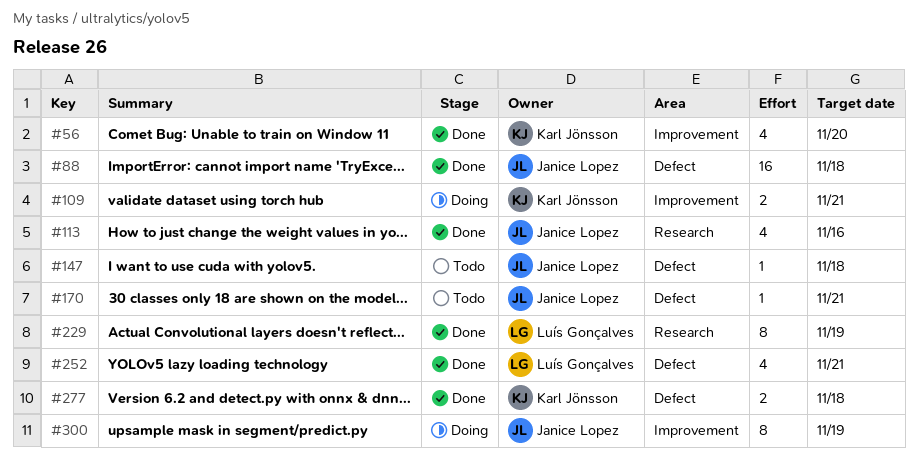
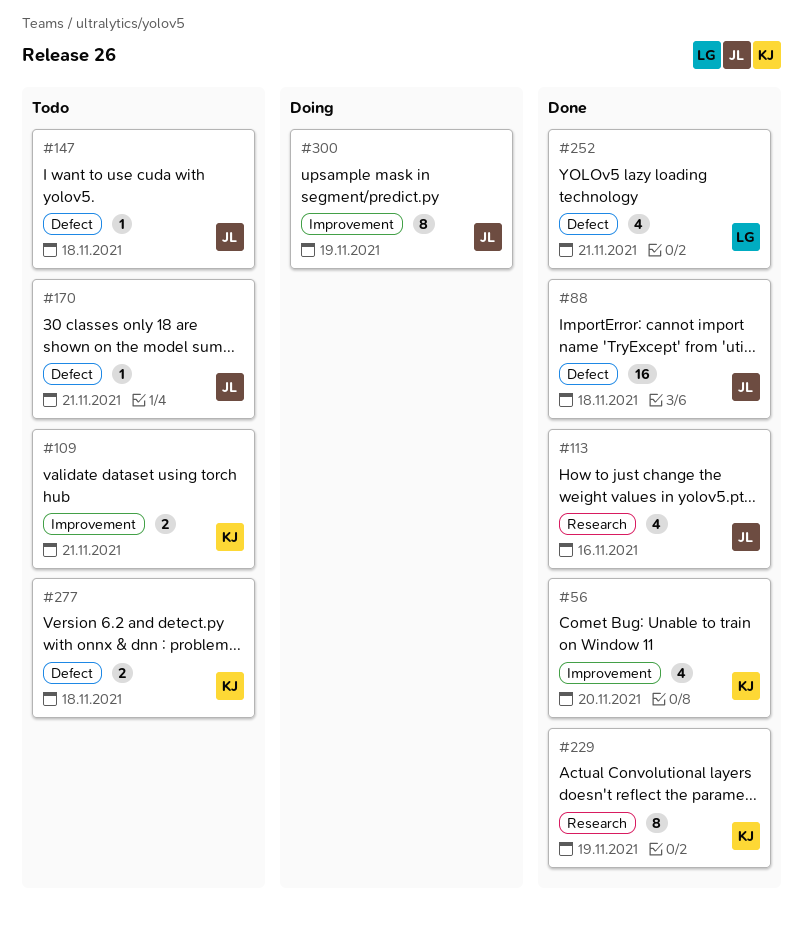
#109, status: Doing -> Todo
#229, owner: Luís Gonçalves -> Karl Jönsson
#277, status: Done -> Todo

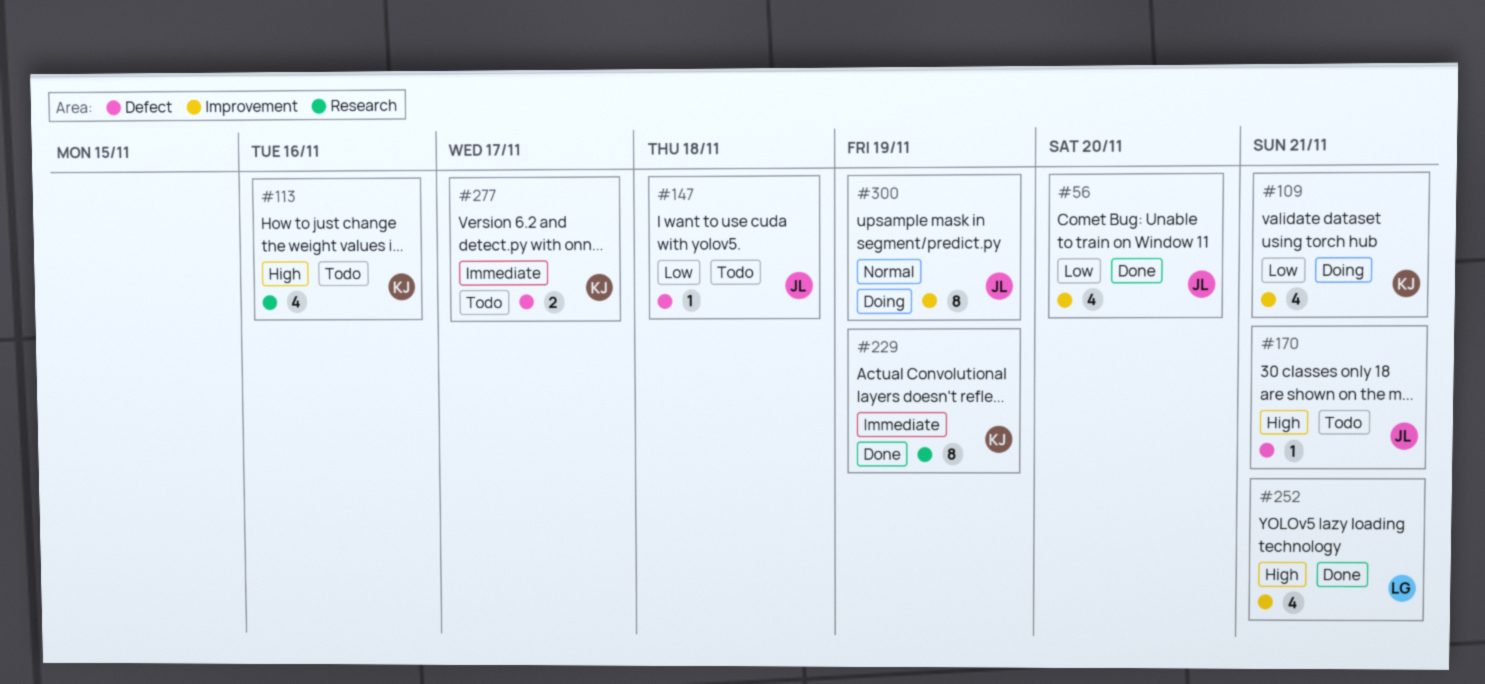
#56, owner: KJ -> JL
#88: present -> none
#109, status: Todo -> Doing
#109, estimate: 2 -> 4
#113, status: Done -> Todo
#113, owner: JL -> KJ
#252, label: Defect -> Improvement
#277, due: Nov 18 -> Nov 17

